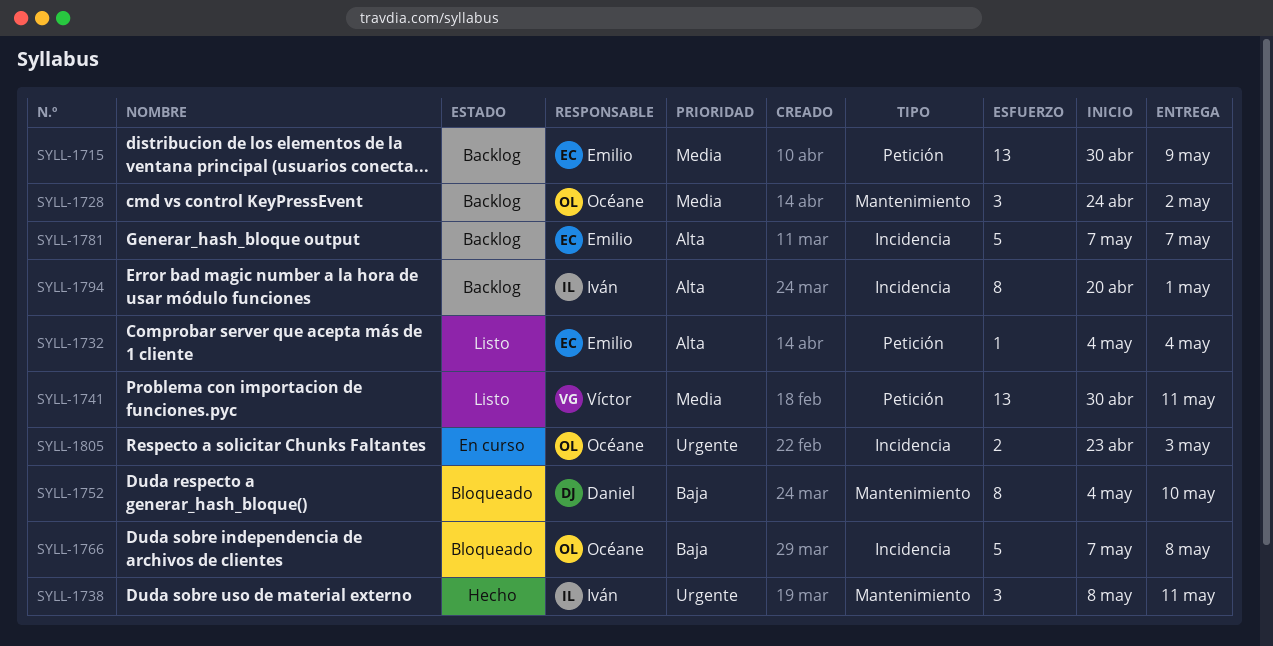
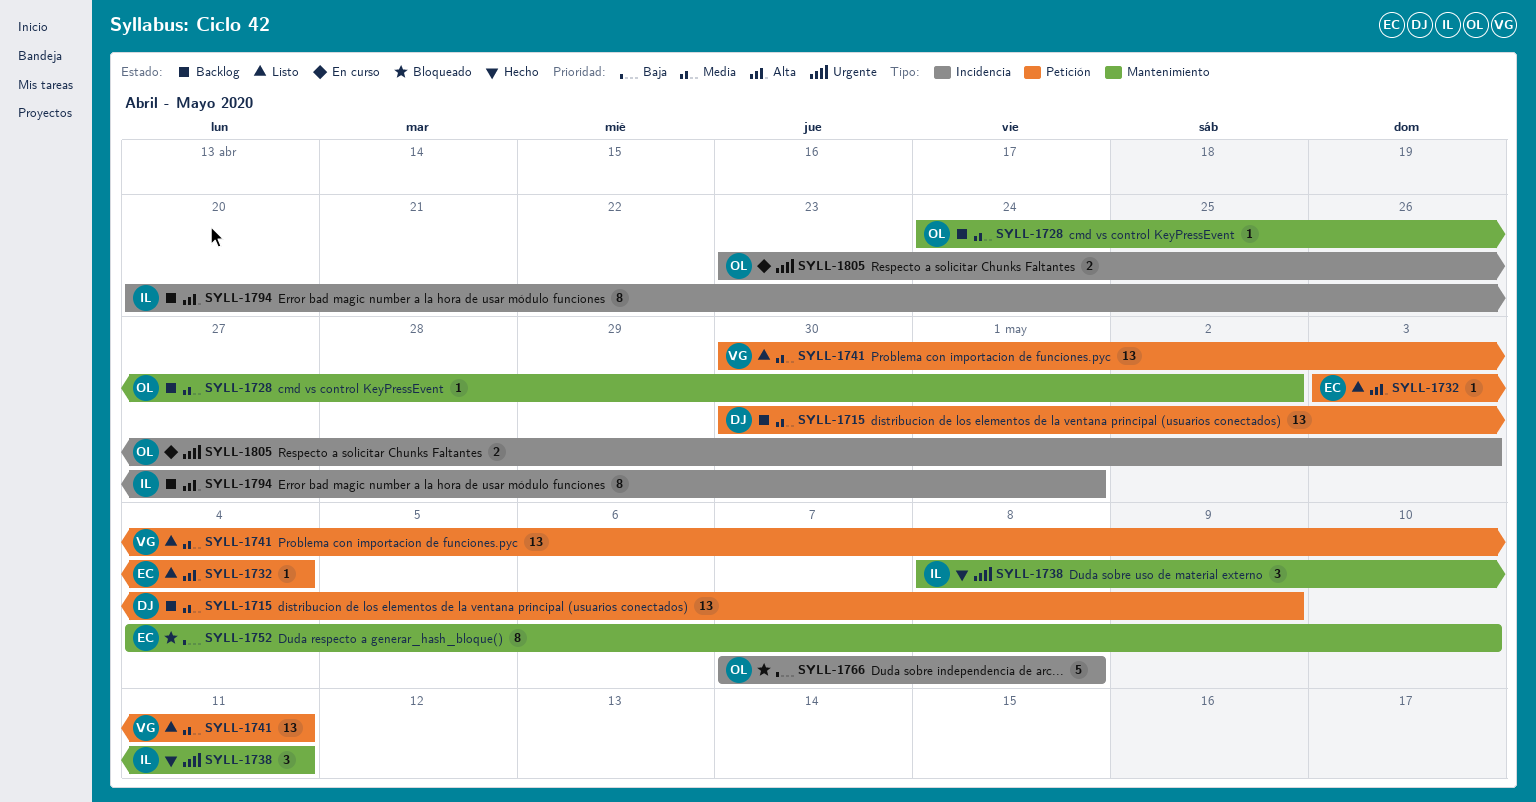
SYLL-1715, owner: Emilio -> Daniel
SYLL-1728, estimate: 3 -> 1
SYLL-1732, start: May 4 -> May 3
SYLL-1752, owner: Daniel -> Emilio
SYLL-1781: present -> none

